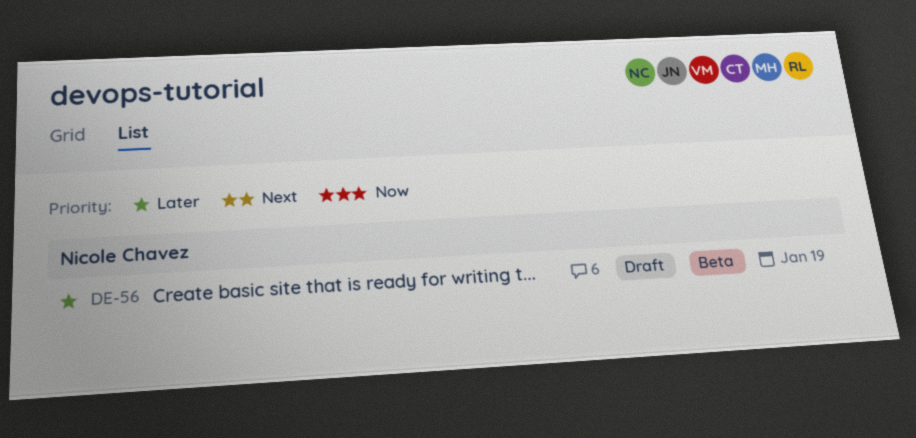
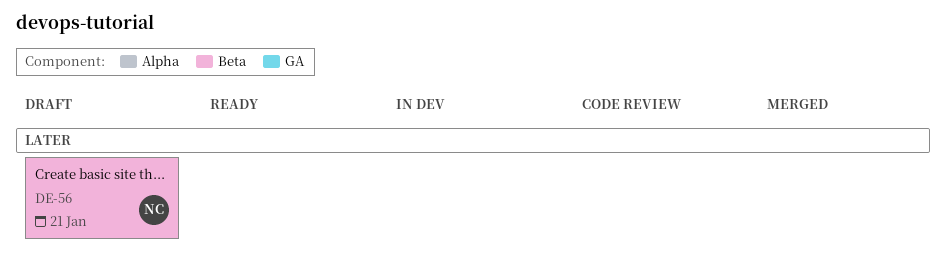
DE-56, due: Jan 19 -> Jan 21

